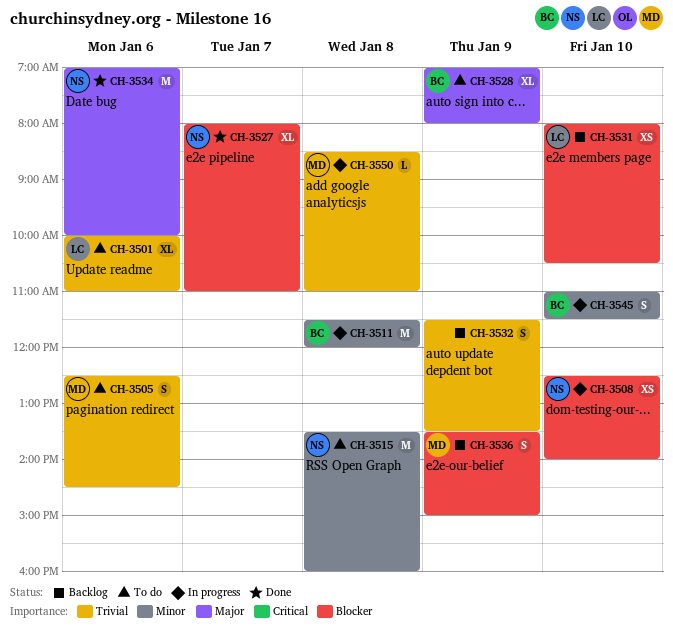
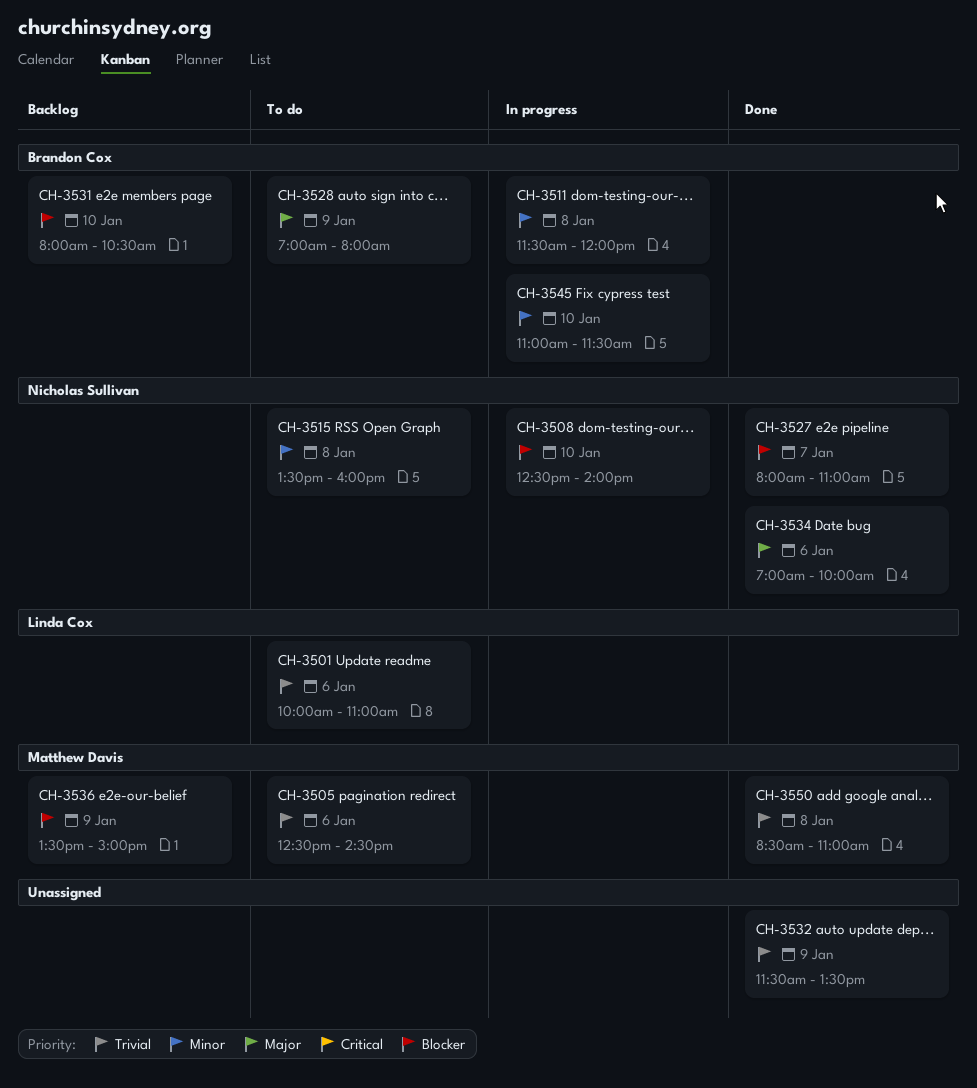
CH-3531, owner: Linda Cox -> Brandon Cox
CH-3532, status: Backlog -> Done
CH-3550, status: In progress -> Done

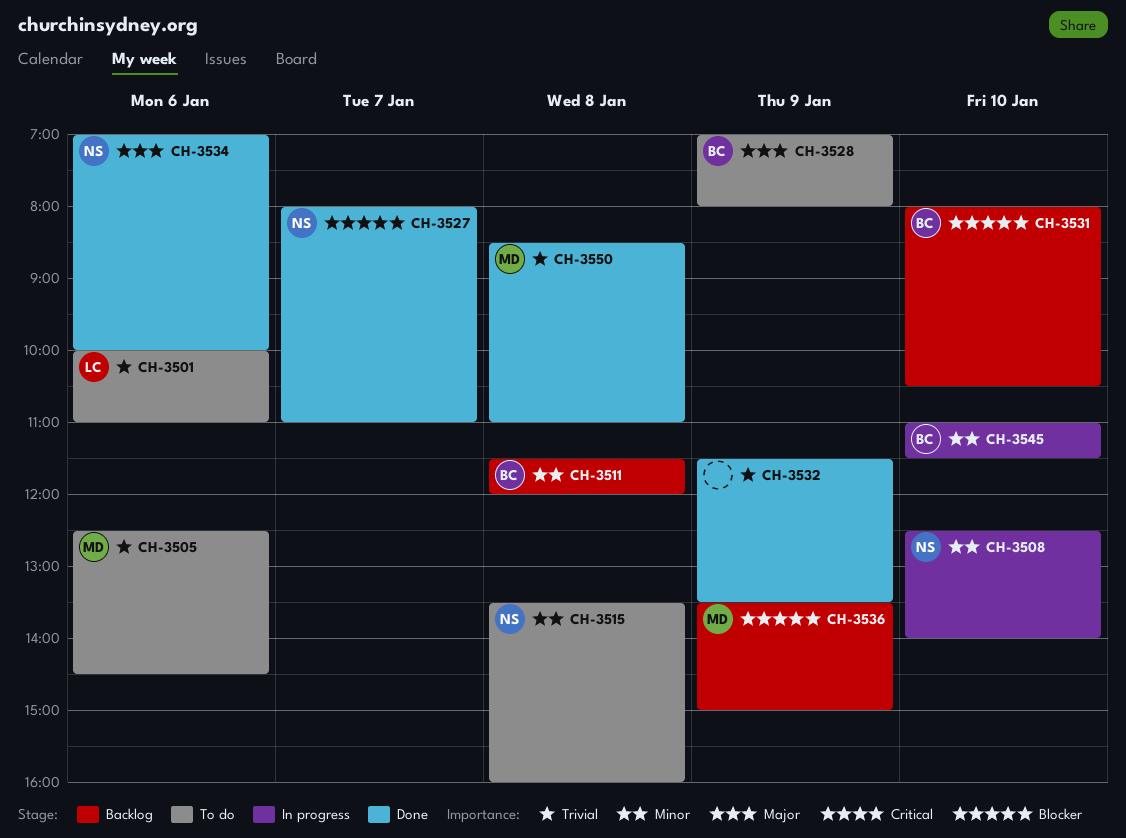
CH-3508, priority: Blocker -> Minor
CH-3511, status: In progress -> Backlog

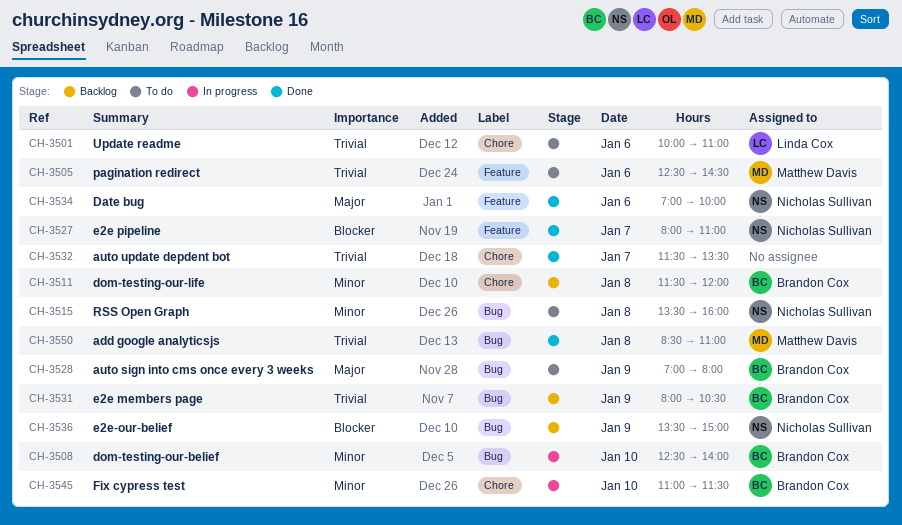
CH-3508, owner: Nicholas Sullivan -> Brandon Cox
CH-3531, priority: Blocker -> Trivial
CH-3531, day: Jan 10 -> Jan 9
CH-3532, day: Jan 9 -> Jan 7
CH-3536, owner: Matthew Davis -> Nicholas Sullivan

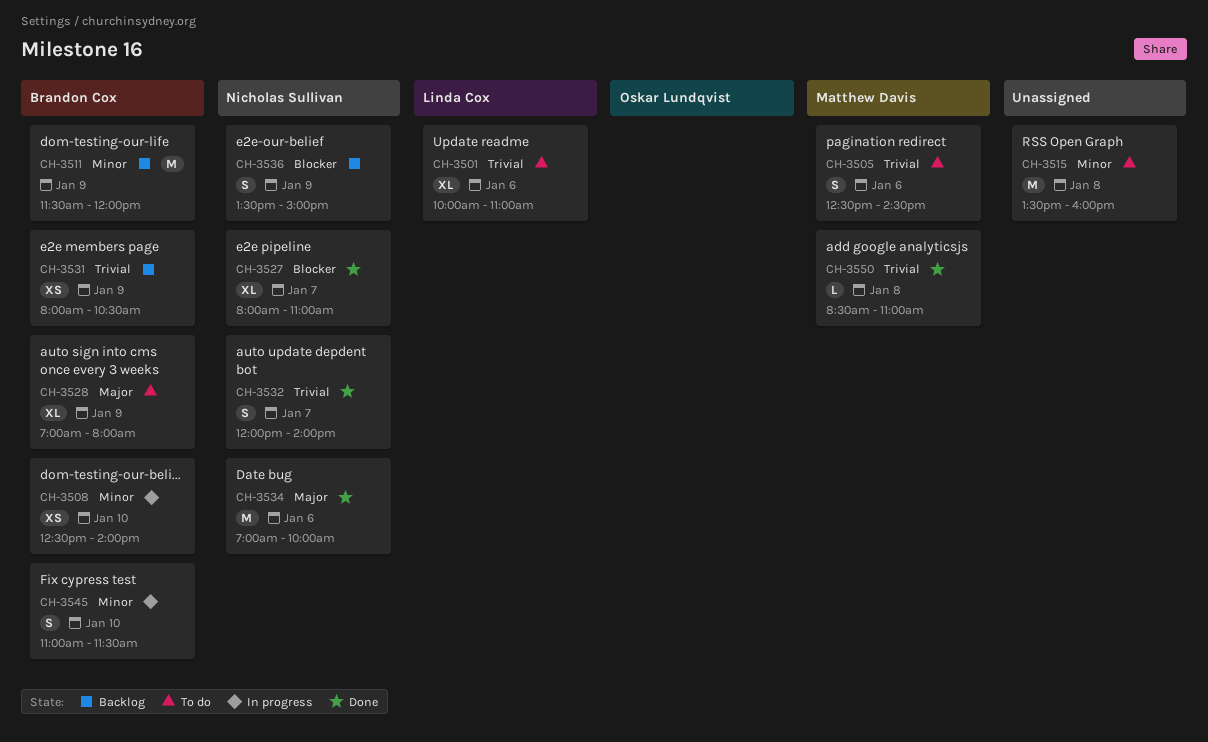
CH-3511, day: Jan 8 -> Jan 9
CH-3515, owner: Nicholas Sullivan -> none
CH-3532, owner: none -> Nicholas Sullivan
CH-3532, begins: 11:30 -> 12:00
CH-3532, ends: 13:30 -> 14:00

